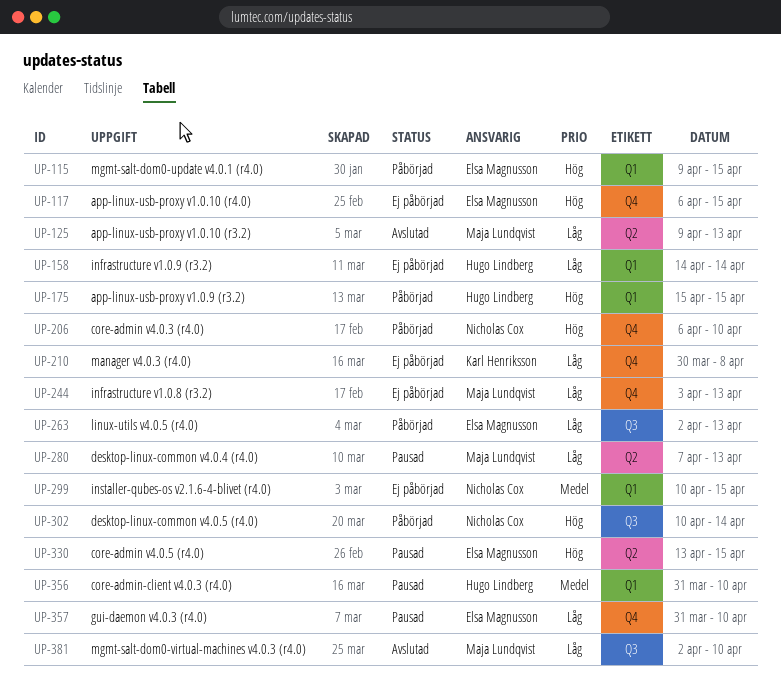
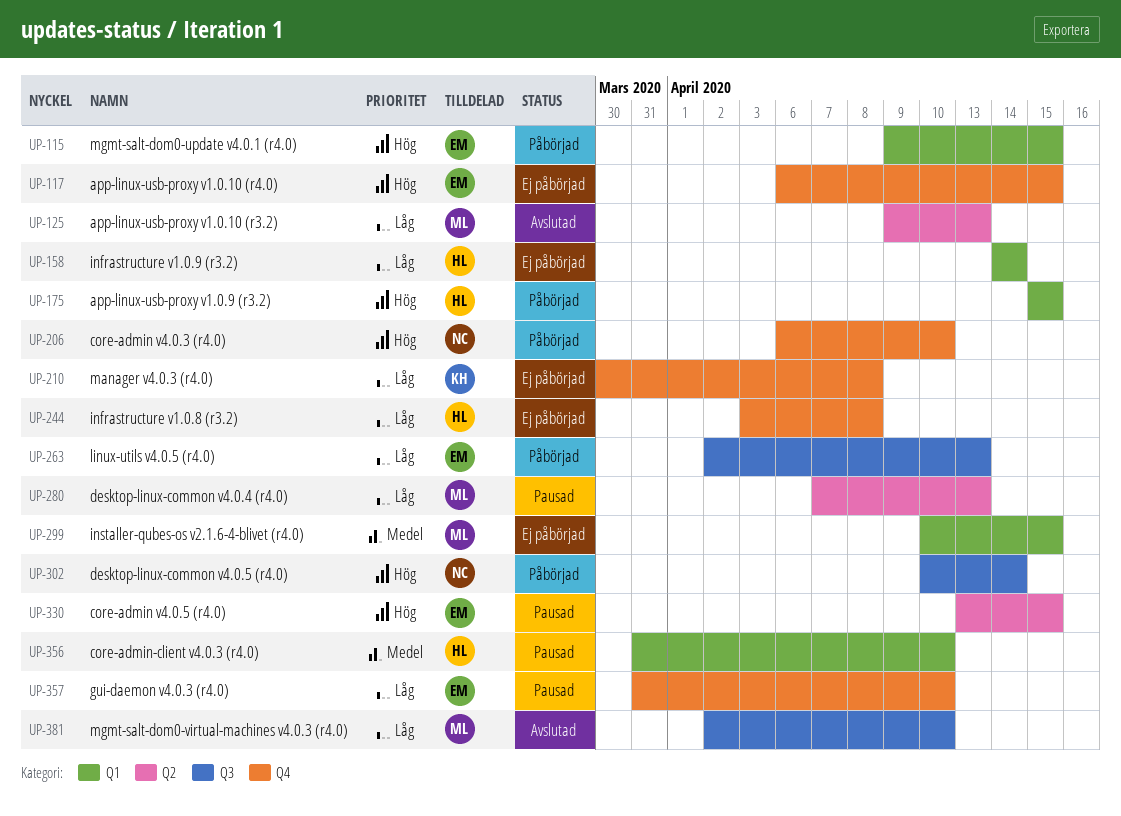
UP-244, owner: Maja Lundqvist -> Hugo Lindberg
UP-244, due: Apr 13 -> Apr 8
UP-299, owner: Nicholas Cox -> Maja Lundqvist

